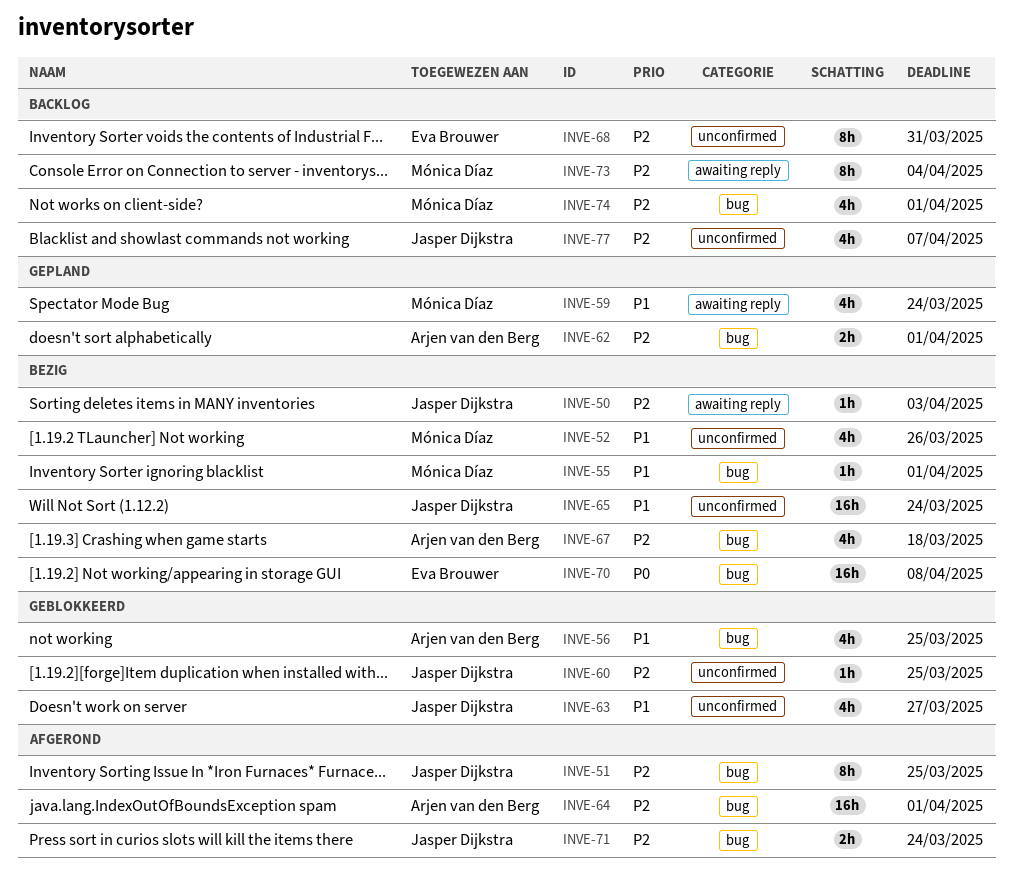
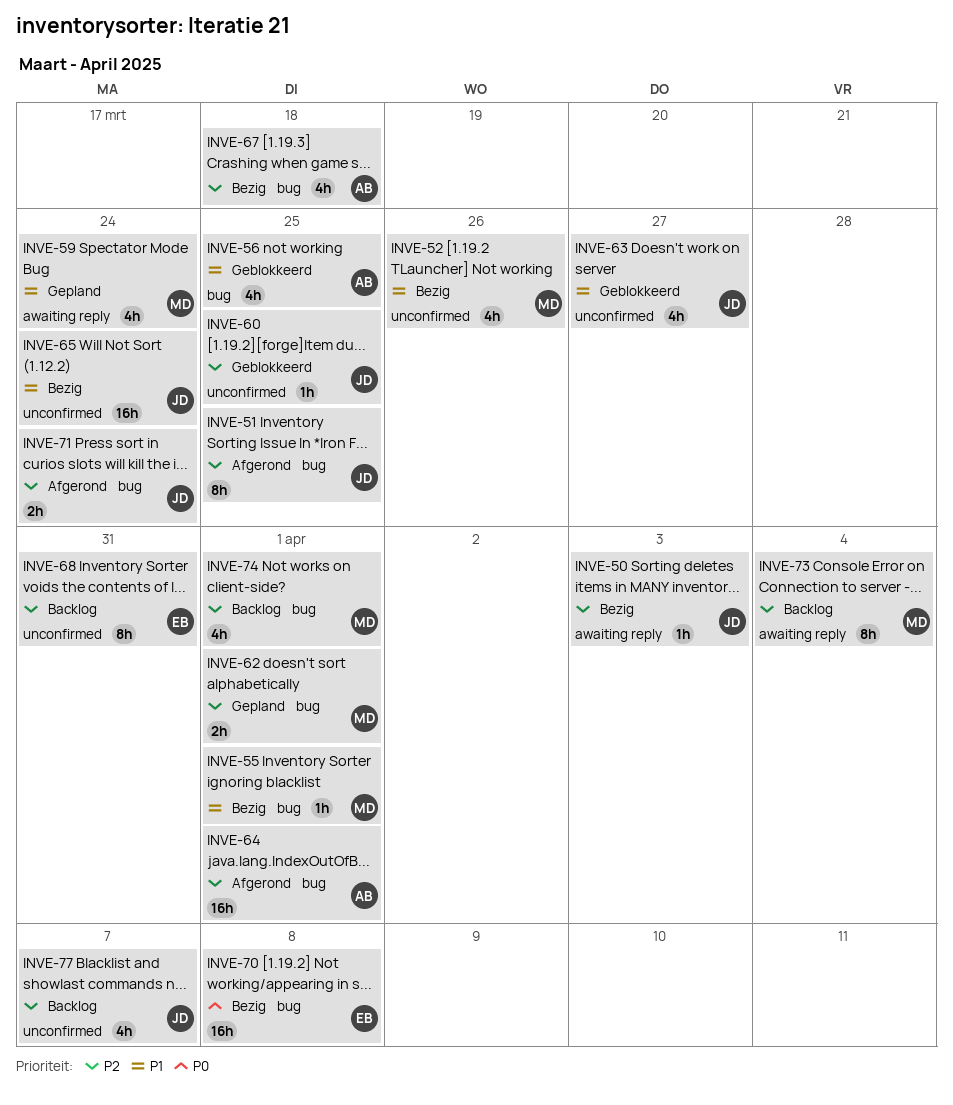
INVE-62, owner: Arjen van den Berg -> Mónica Díaz

